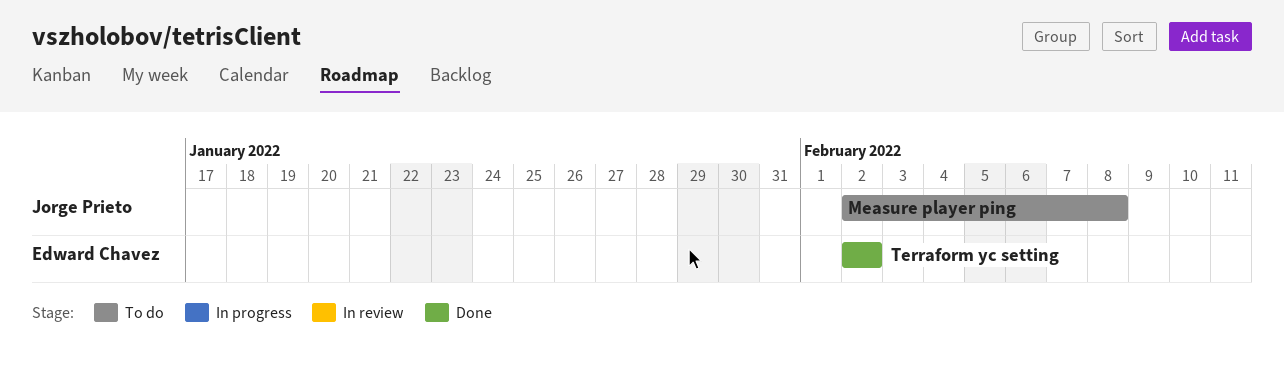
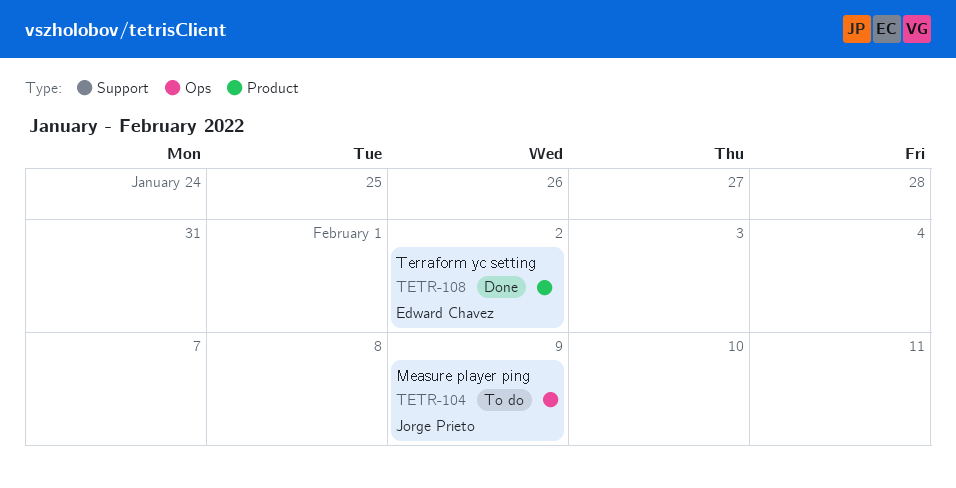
Measure player ping, due: Feb 8 -> Feb 9

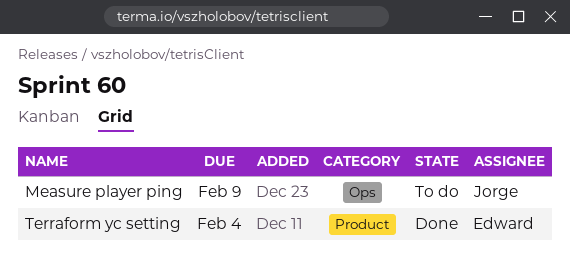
Terraform yc setting, due: Feb 2 -> Feb 4

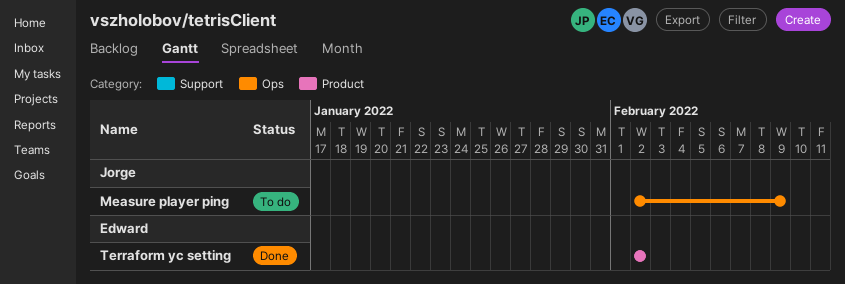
Terraform yc setting, due: Feb 4 -> Feb 2

